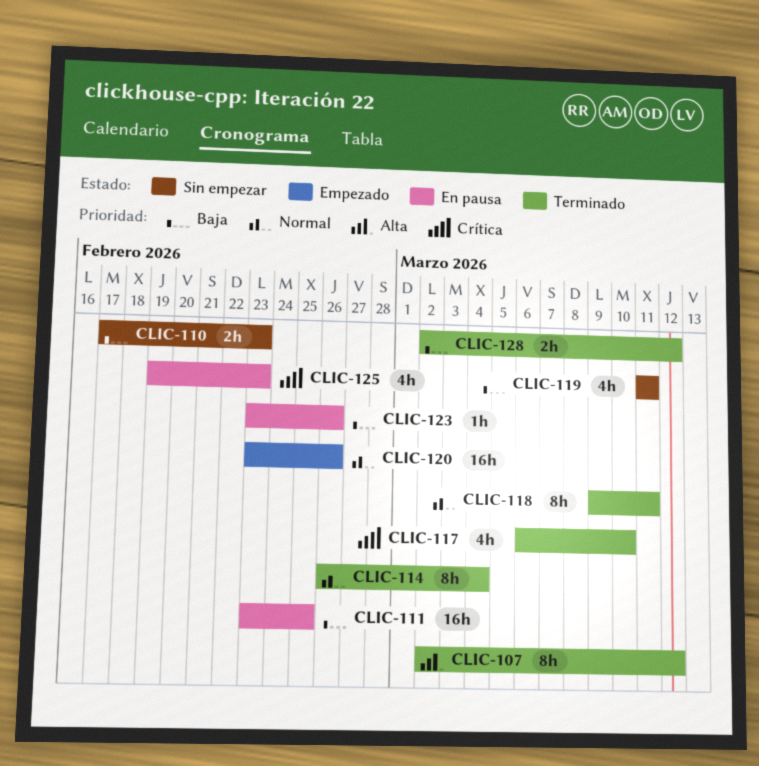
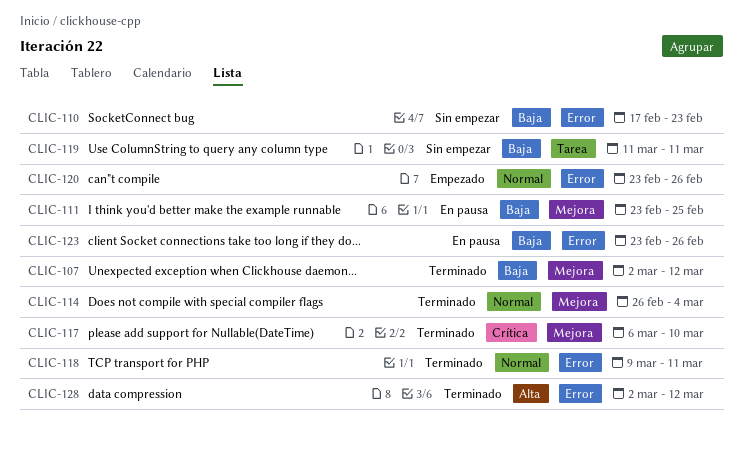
CLIC-107, priority: Alta -> Baja
CLIC-125: present -> none
CLIC-128, priority: Baja -> Alta

